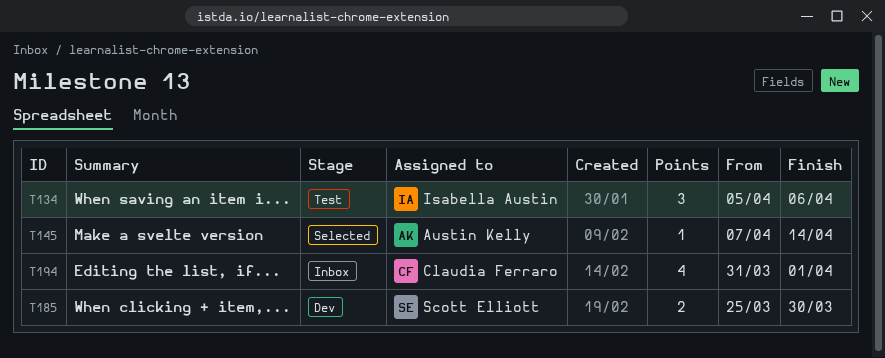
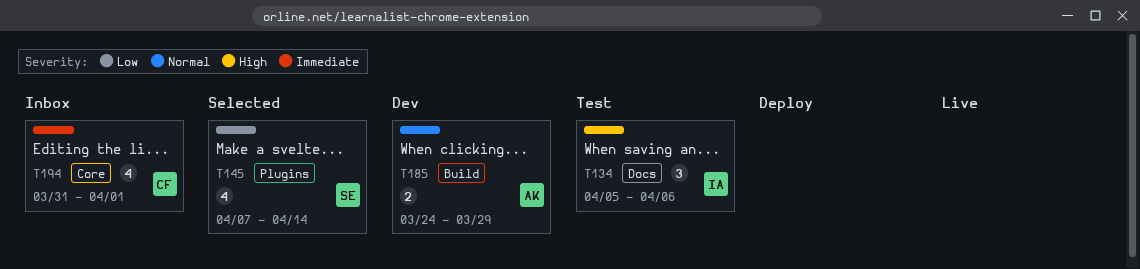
T145, owner: Austin Kelly -> Scott Elliott
T145, estimate: 1 -> 4
T185, owner: Scott Elliott -> Austin Kelly
T185, start: Mar 25 -> Mar 24
T185, due: Mar 30 -> Mar 29

